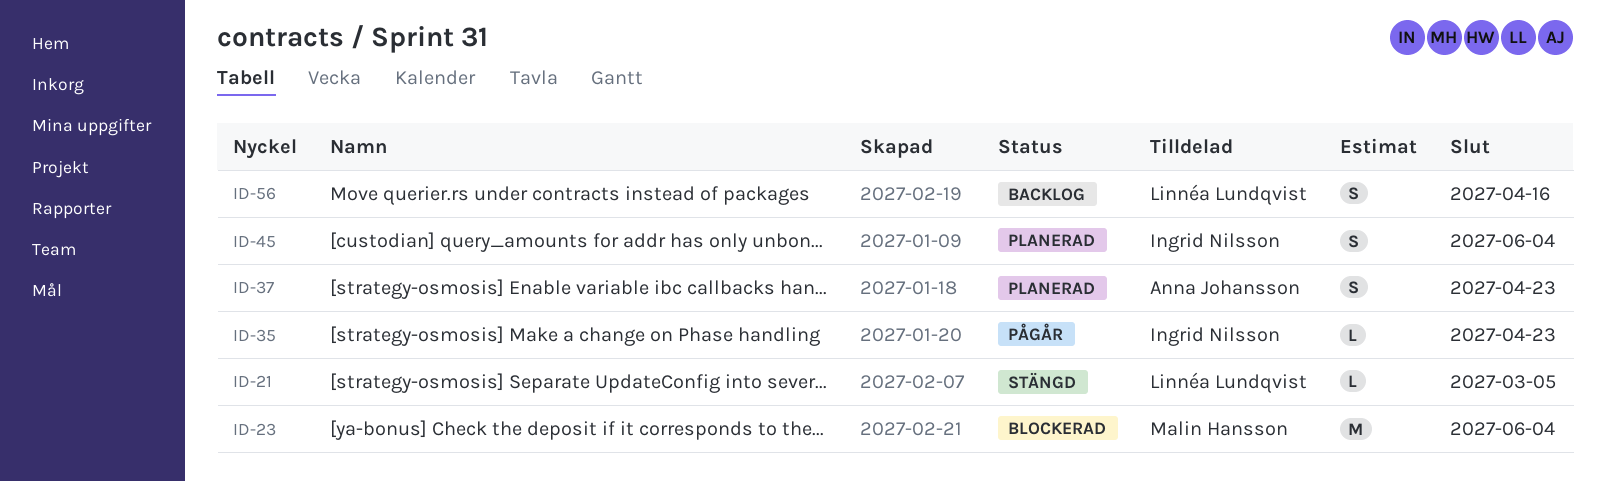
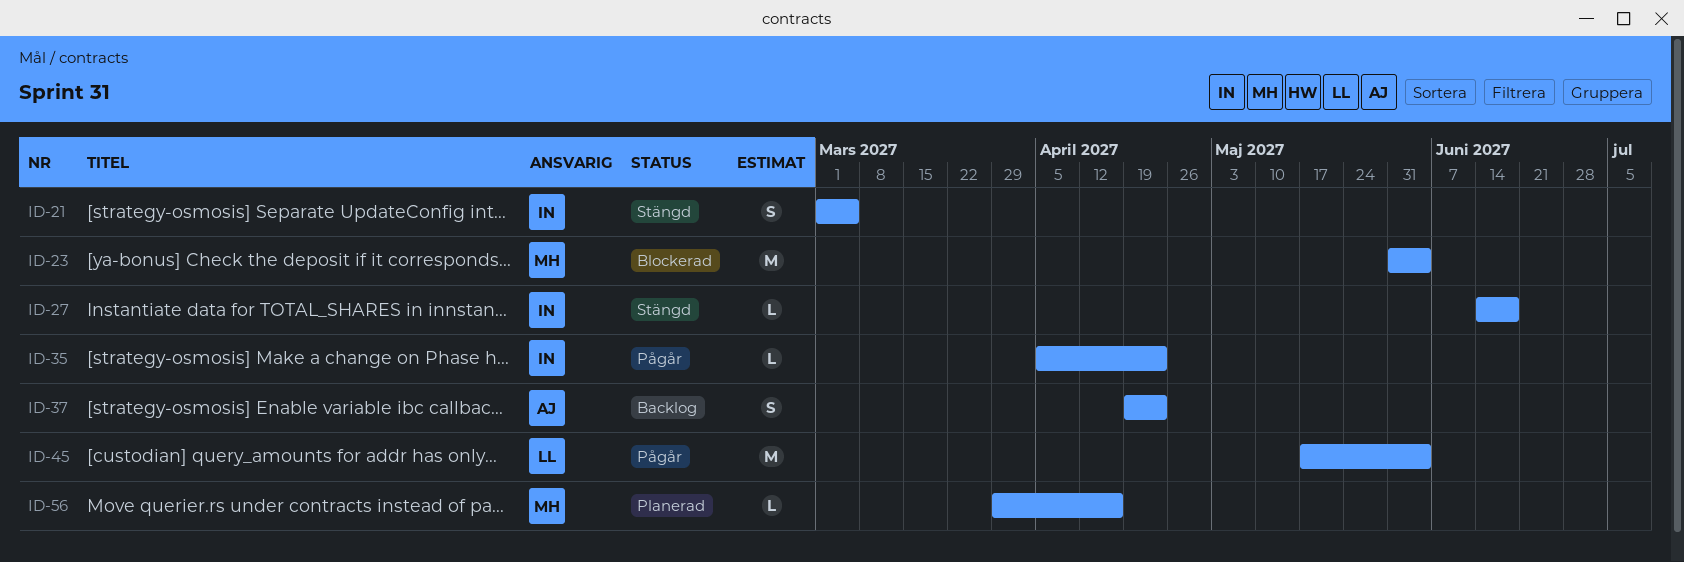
ID-21, owner: Linnéa Lundqvist -> Ingrid Nilsson
ID-21, estimate: L -> S
ID-27: none -> present
ID-37, status: Planerad -> Backlog
ID-45, status: Planerad -> Pågår
ID-45, owner: Ingrid Nilsson -> Linnéa Lundqvist
ID-45, estimate: S -> M
ID-56, status: Backlog -> Planerad
ID-56, owner: Linnéa Lundqvist -> Malin Hansson
ID-56, estimate: S -> L

